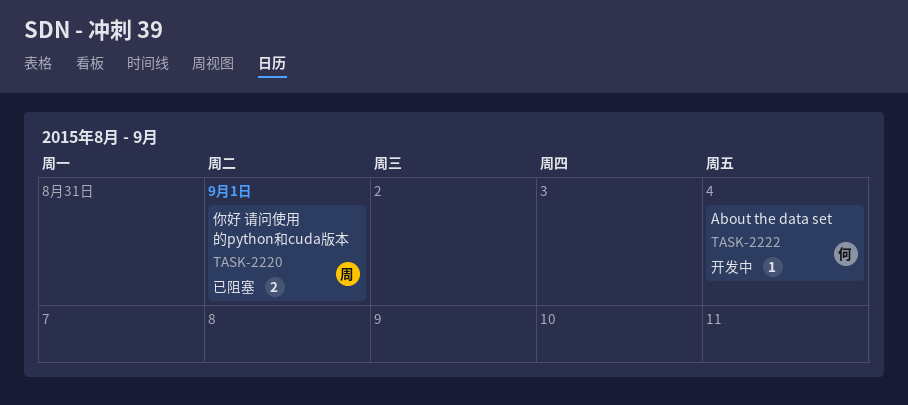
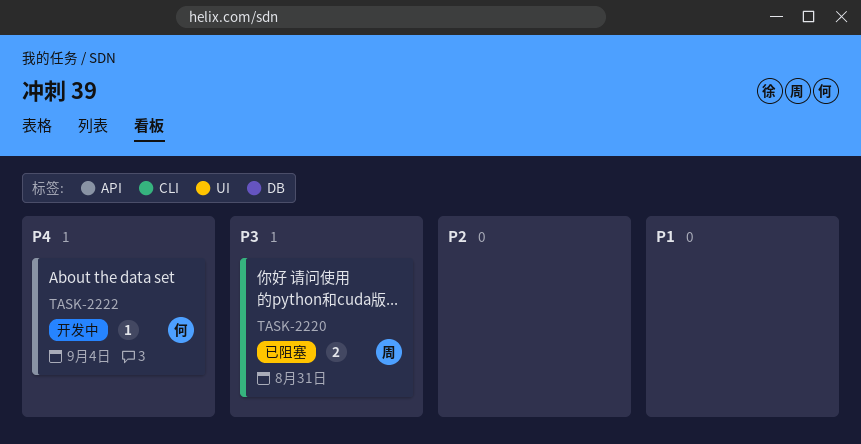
TASK-2220, due: Sep 1 -> Aug 31

